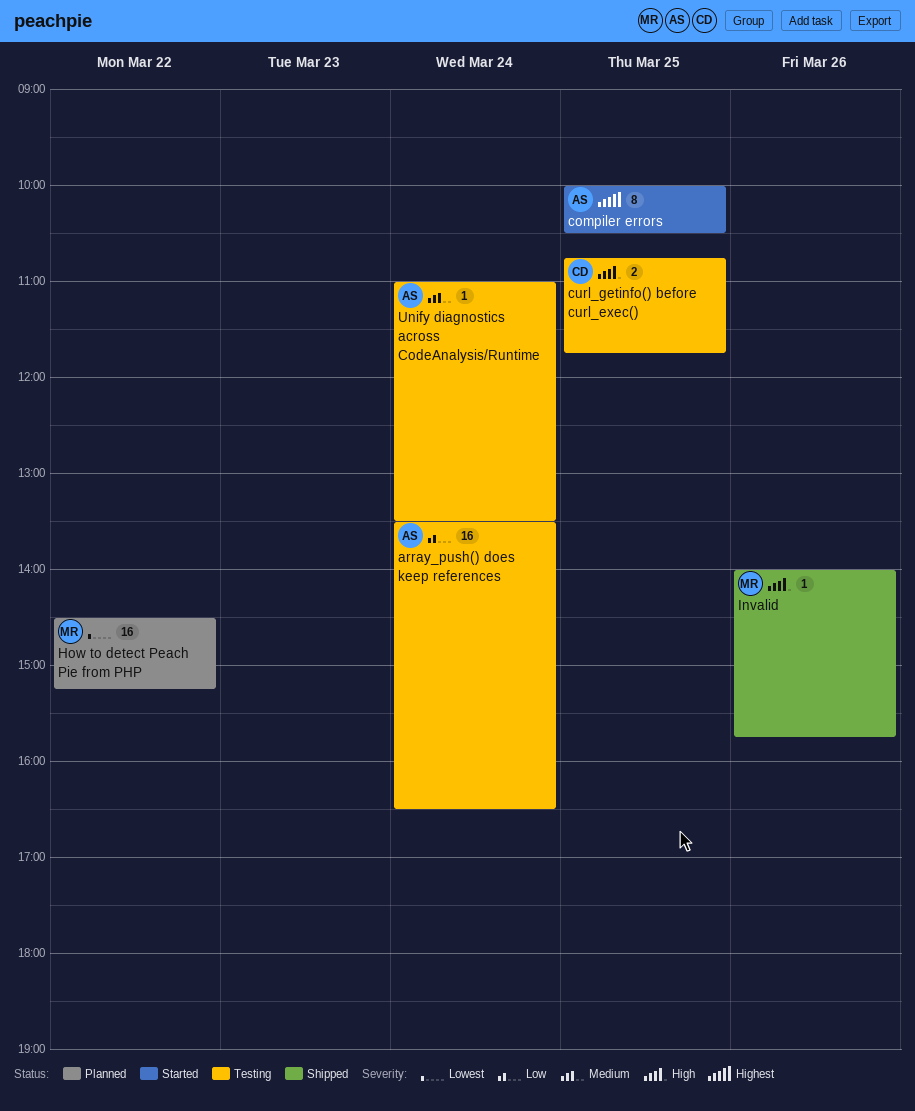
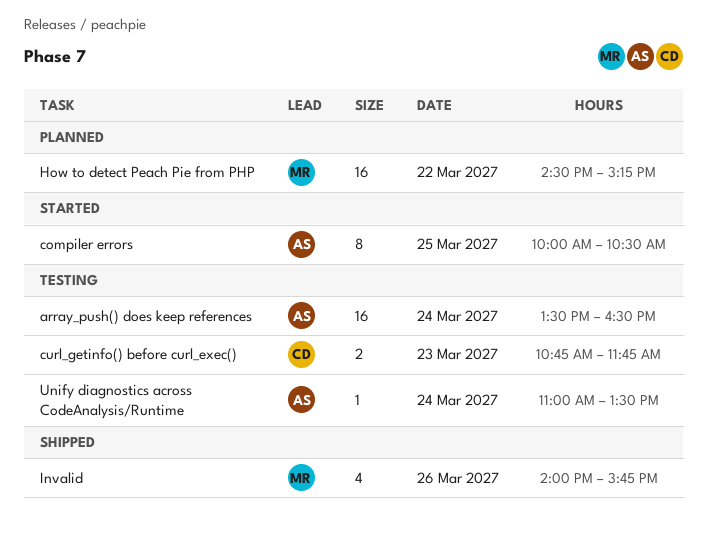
curl_getinfo() before curl_exec(), day: Mar 25 -> Mar 23
Invalid, estimate: 1 -> 4

